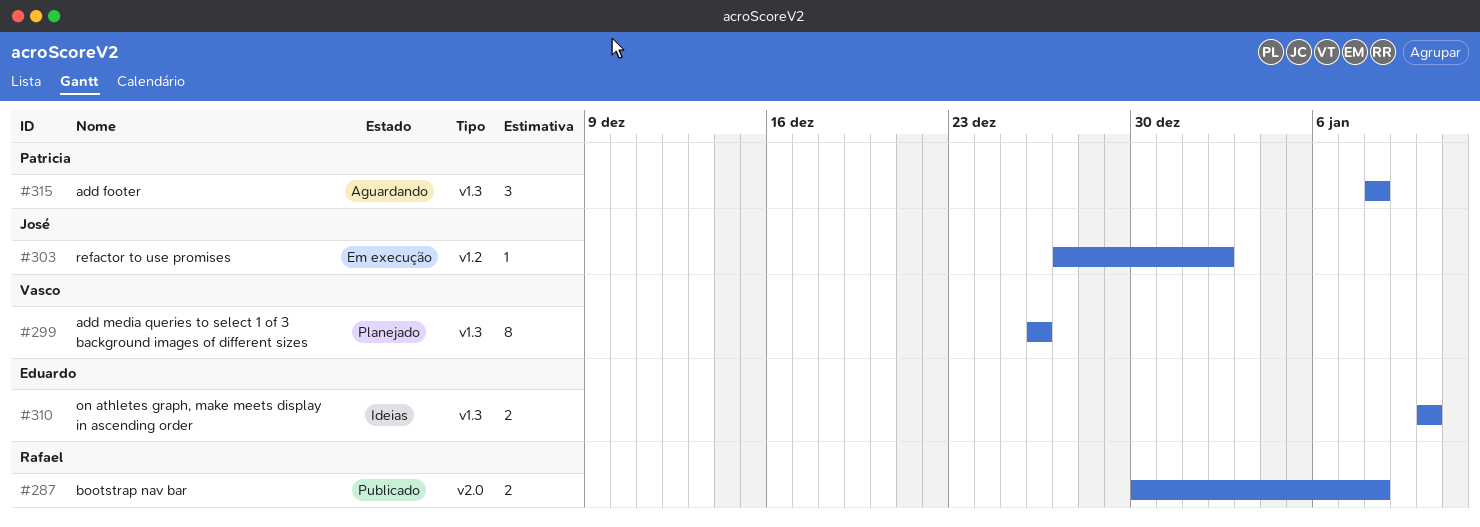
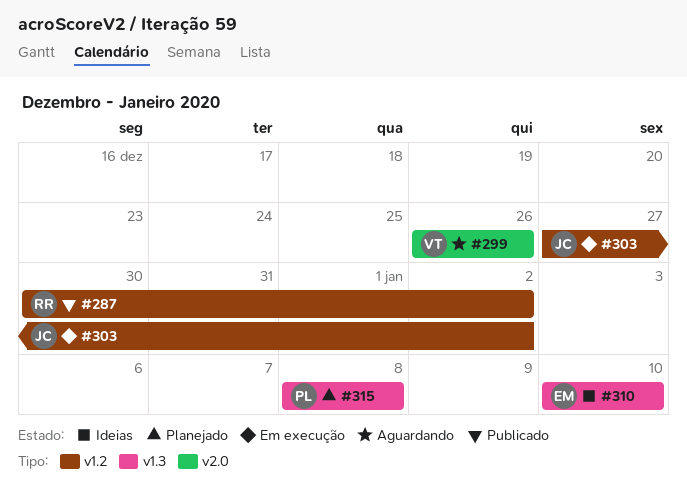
#287, label: v2.0 -> v1.2
#287, due: Jan 8 -> Jan 2
#299, status: Planejado -> Aguardando
#299, label: v1.3 -> v2.0
#315, status: Aguardando -> Planejado

